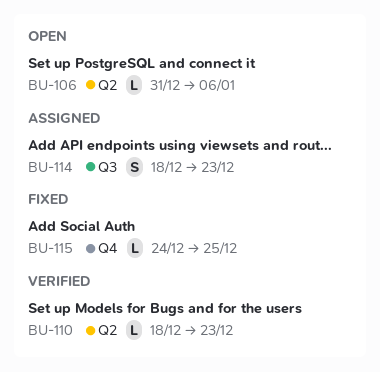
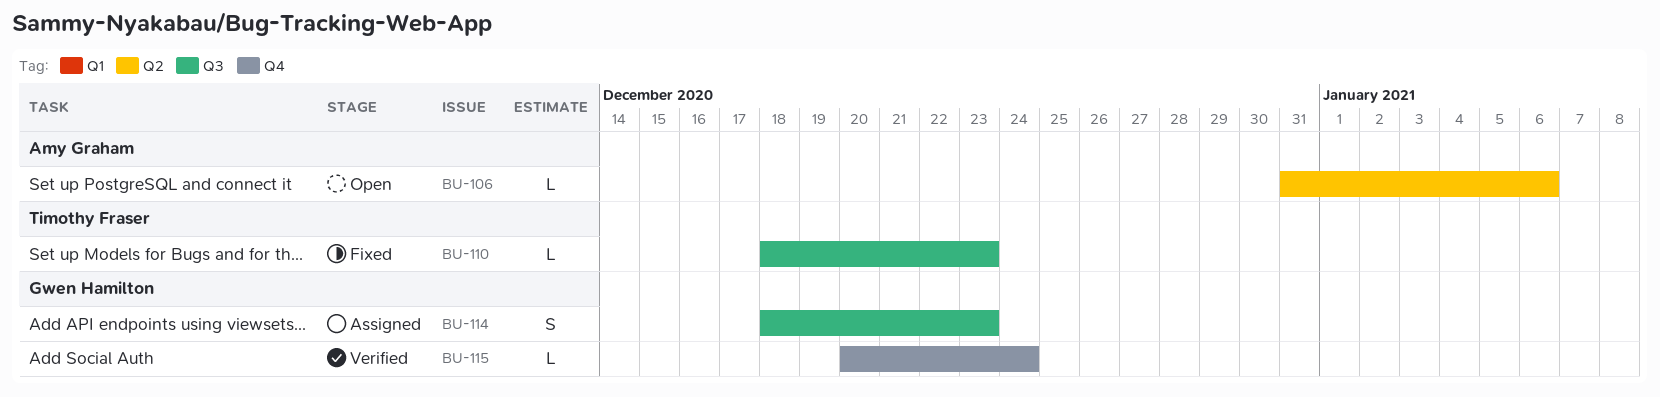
BU-110, status: Verified -> Fixed
BU-110, label: Q2 -> Q3
BU-115, status: Fixed -> Verified
BU-115, start: Dec 24 -> Dec 20
BU-115, due: Dec 25 -> Dec 24

